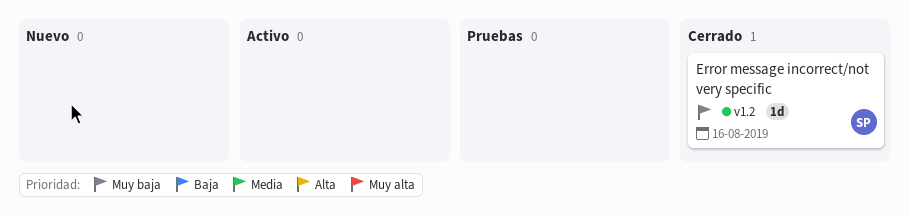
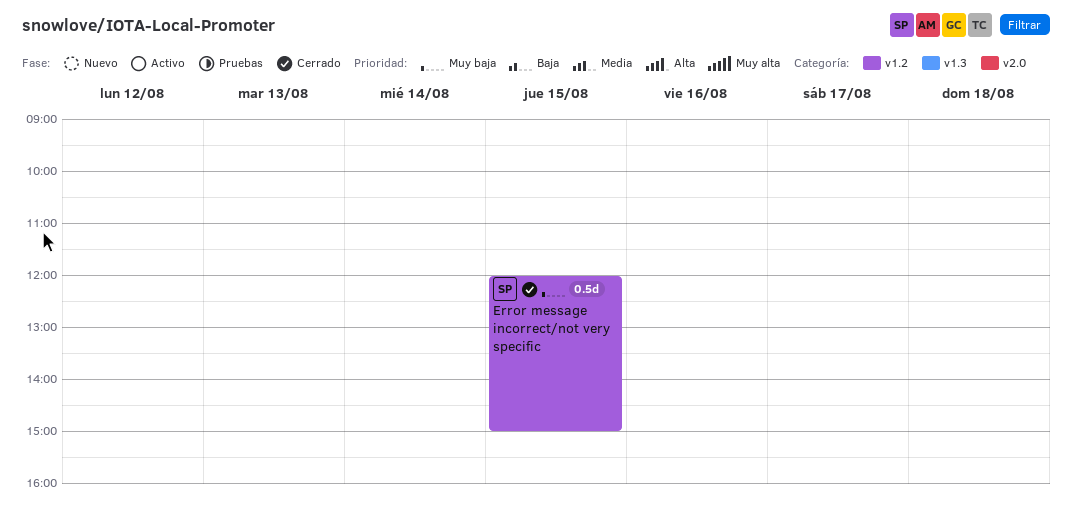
Error message incorrect/not very specific, estimate: 1d -> 0.5d
Error message incorrect/not very specific, day: Aug 16 -> Aug 15

